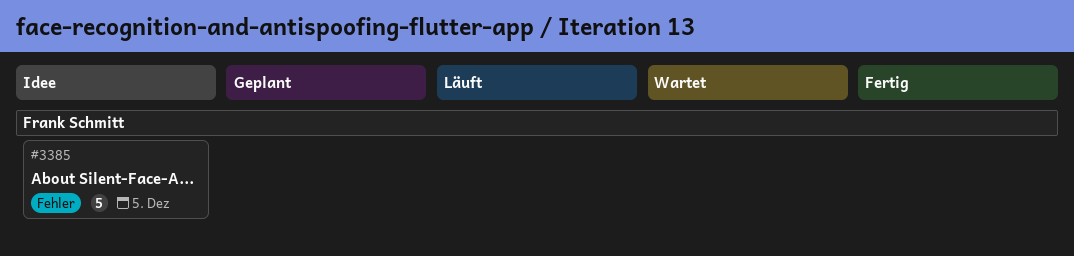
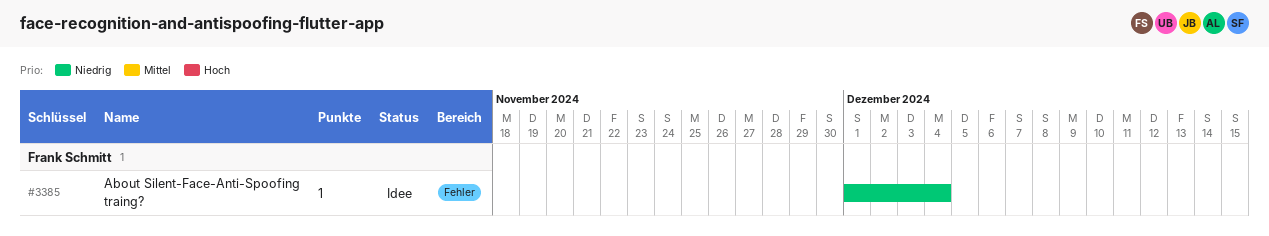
#3385, estimate: 5 -> 1
#3385, due: Dec 5 -> Dec 4

